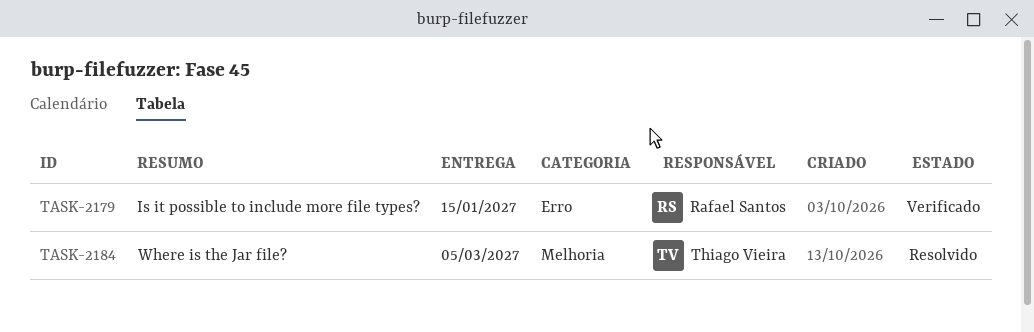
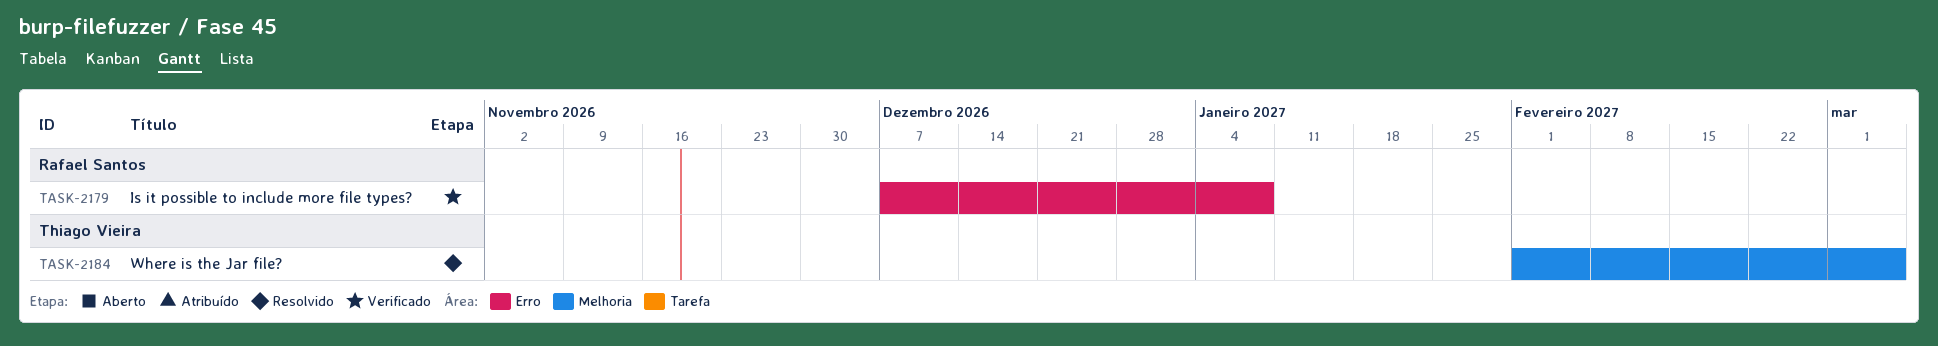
TASK-2179, due: Jan 15 -> Jan 8

